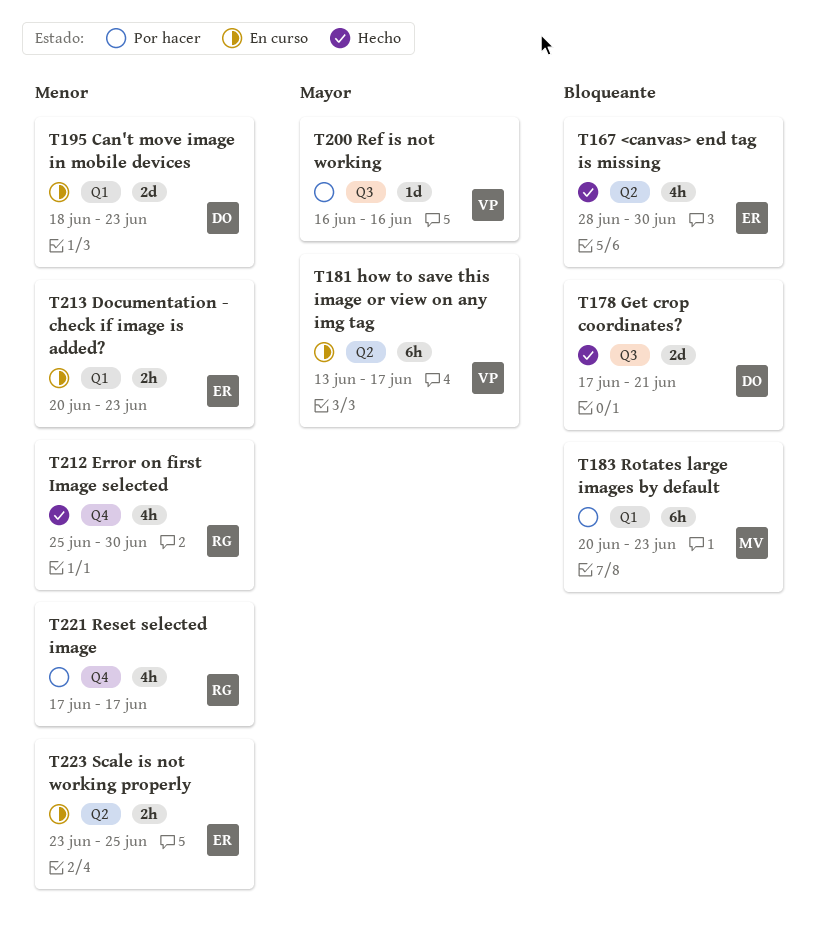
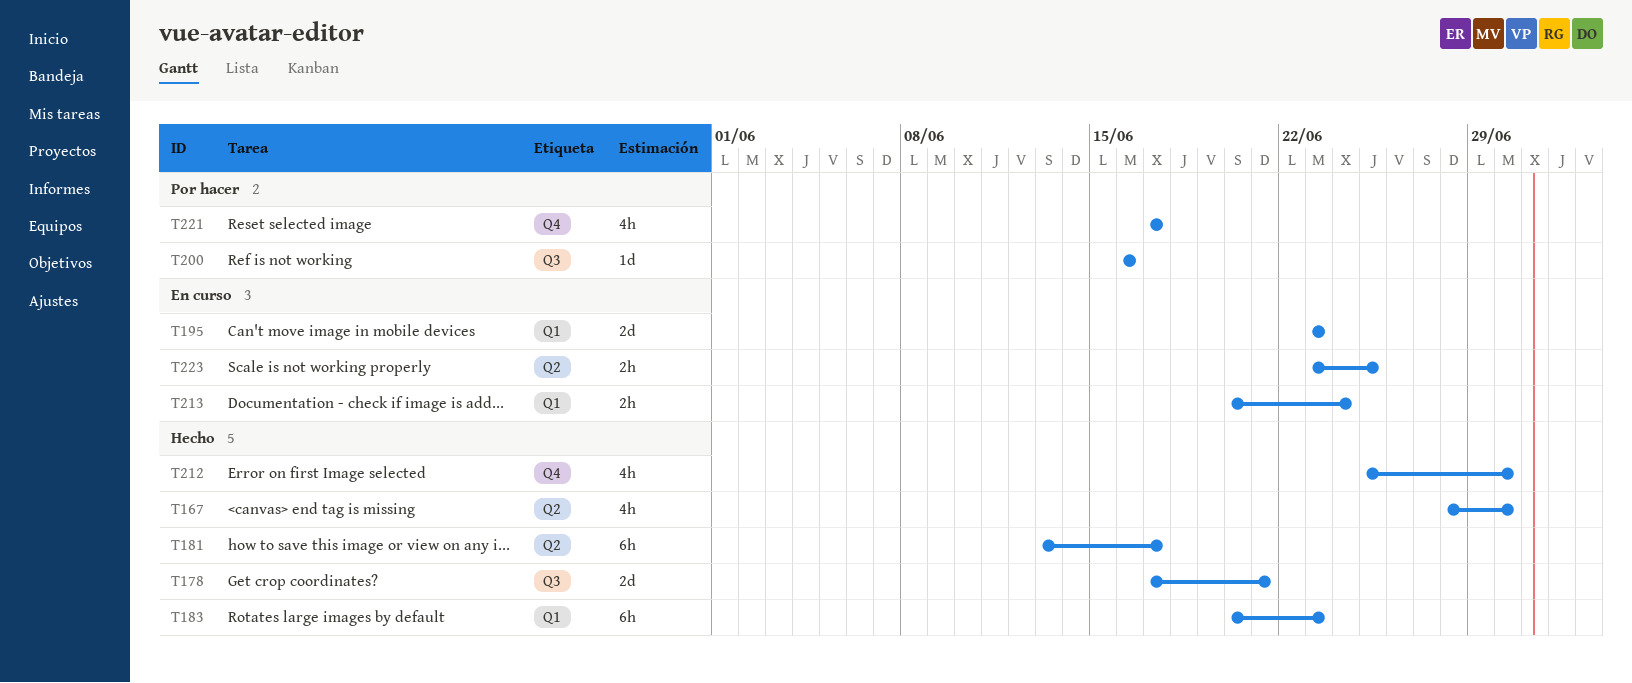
T181, status: En curso -> Hecho
T183, status: Por hacer -> Hecho
T195, start: Jun 18 -> Jun 23
T213, due: Jun 23 -> Jun 24

